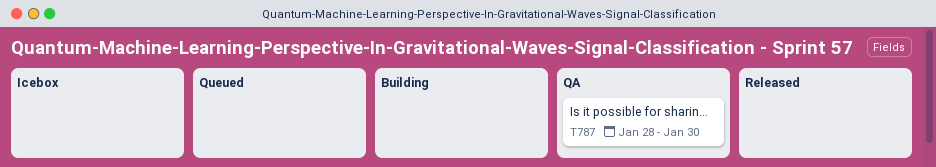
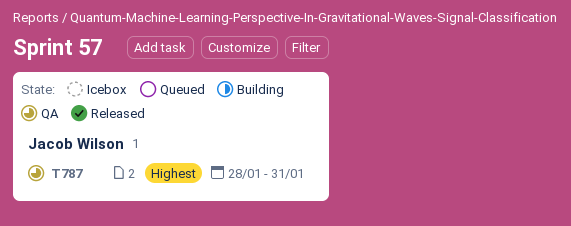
T787, due: Jan 30 -> Jan 31

